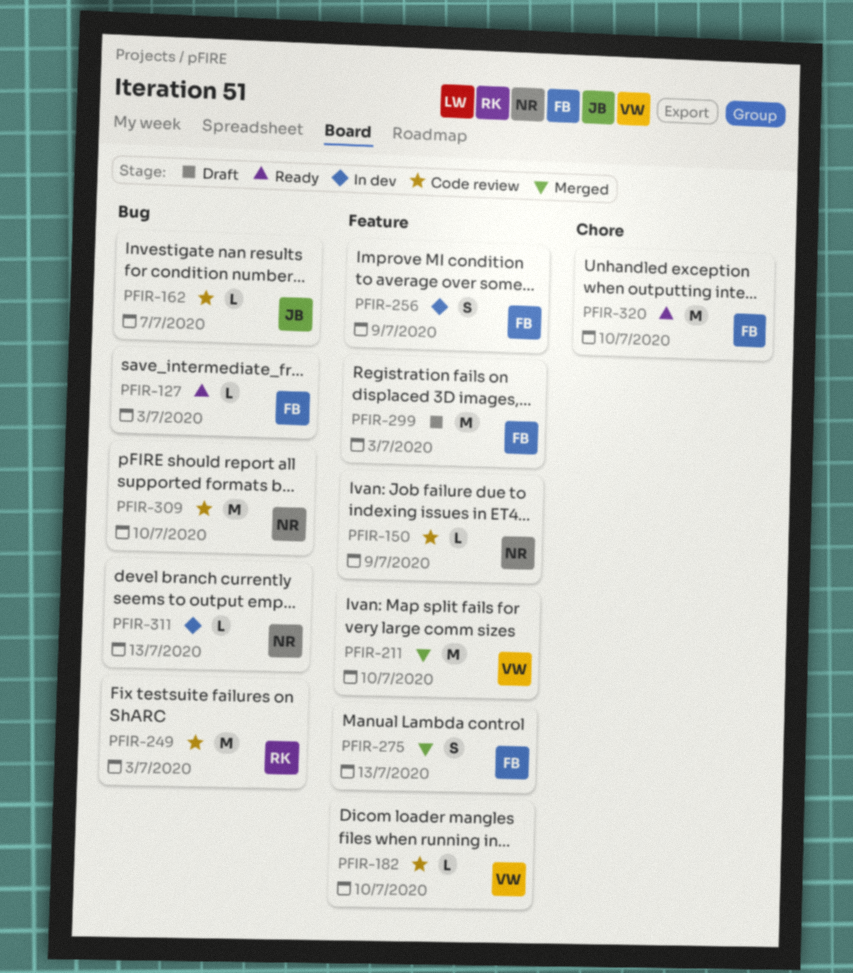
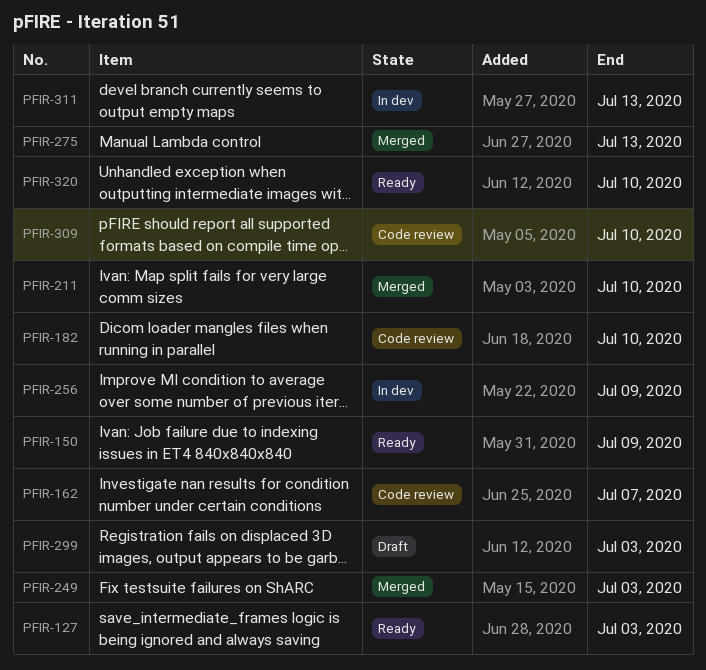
PFIR-150, status: Code review -> Ready
PFIR-249, status: Code review -> Merged

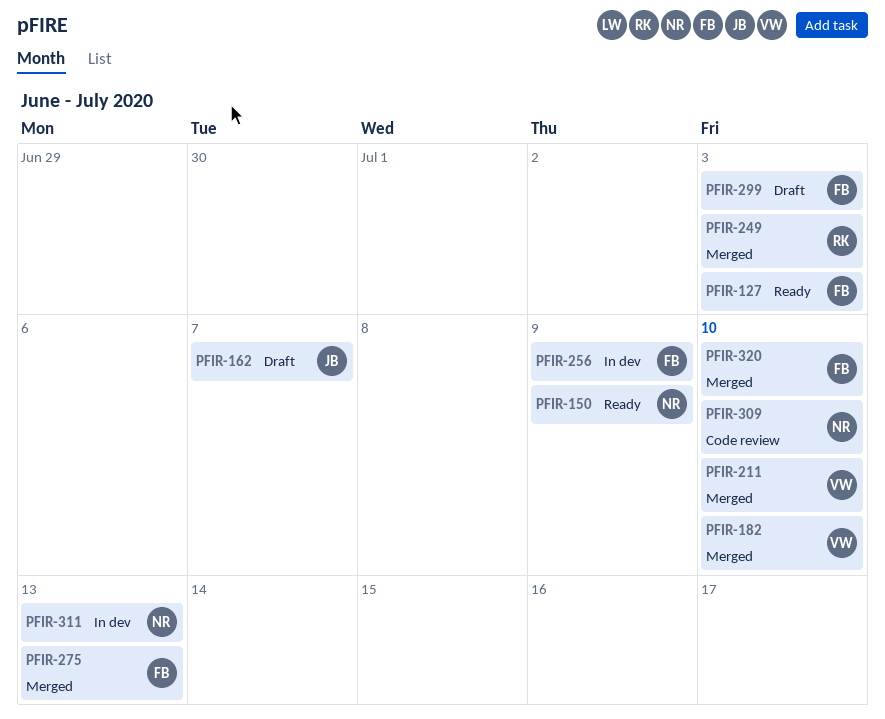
PFIR-162, status: Code review -> Draft
PFIR-182, status: Code review -> Merged
PFIR-320, status: Ready -> Merged

